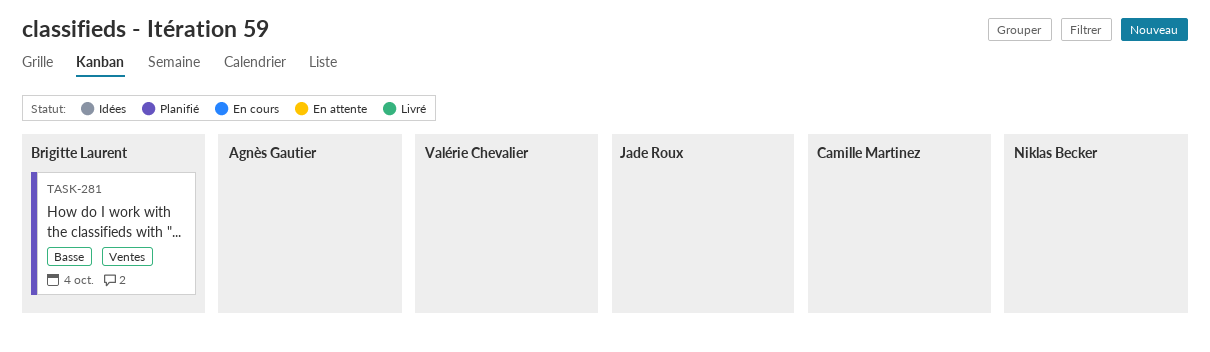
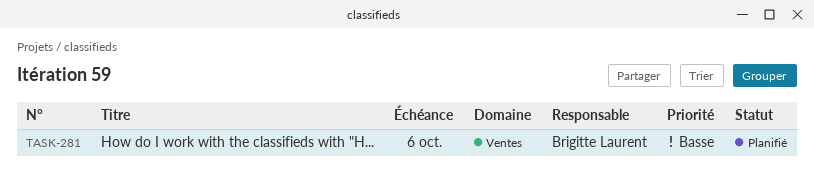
TASK-281, due: Oct 4 -> Oct 6

